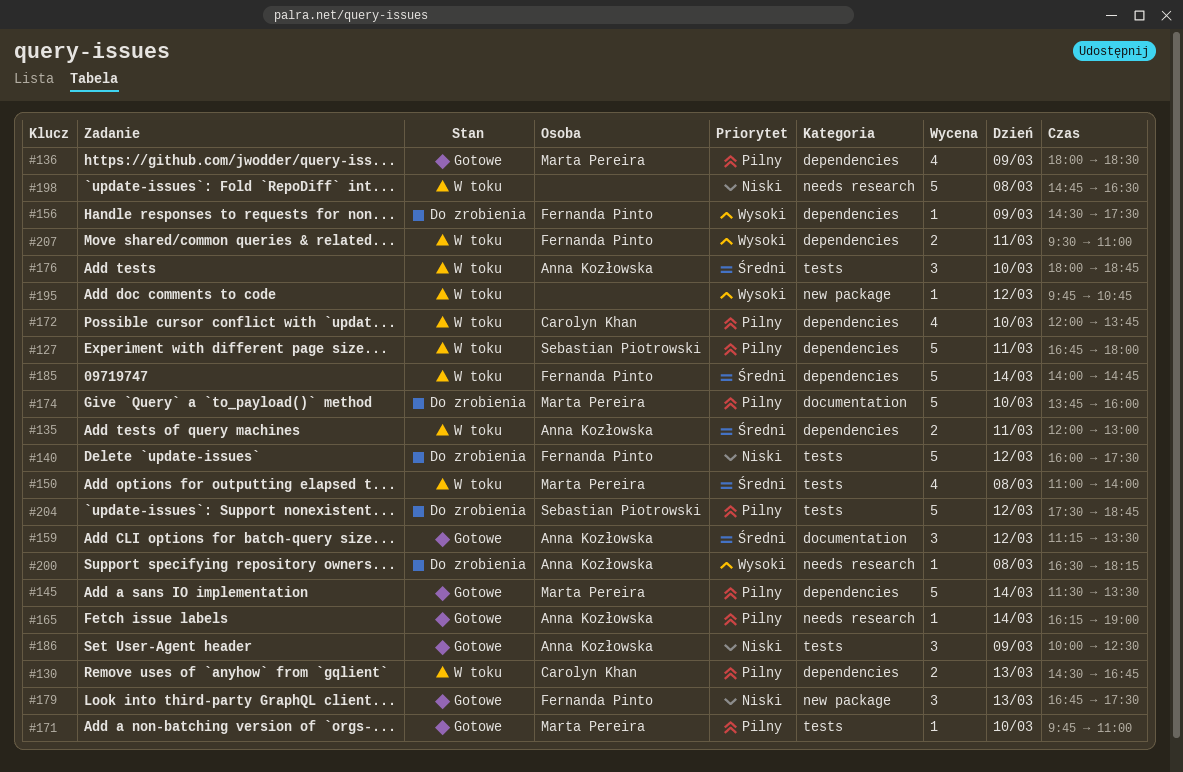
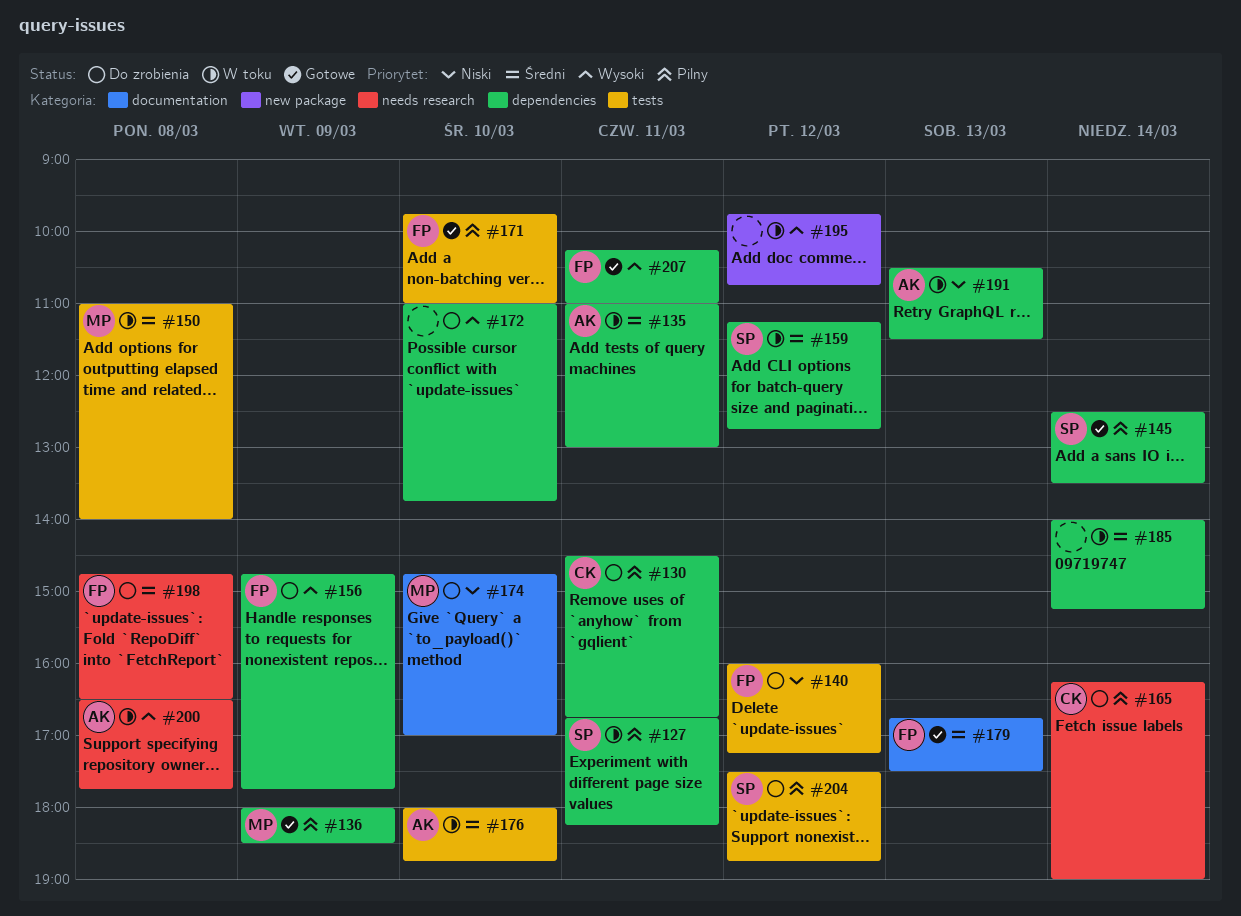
#127, ends: 18:00 -> 18:15
#130, status: W toku -> Do zrobienia
#130, day: Mar 13 -> Mar 11
#135, begins: 12:00 -> 11:00
#140, ends: 17:30 -> 17:15
#145, owner: Marta Pereira -> Sebastian Piotrowski
#145, begins: 11:30 -> 12:30
#156, begins: 14:30 -> 14:45
#156, ends: 17:30 -> 17:45
#159, status: Gotowe -> W toku
#159, owner: Anna Kozłowska -> Sebastian Piotrowski
#159, label: documentation -> dependencies
#159, ends: 13:30 -> 12:45
#165, status: Gotowe -> Do zrobienia
#165, owner: Anna Kozłowska -> Carolyn Khan
#171, owner: Marta Pereira -> Fernanda Pinto
#172, status: W toku -> Do zrobienia
#172, owner: Carolyn Khan -> none
#172, priority: Pilny -> Wysoki
#172, begins: 12:00 -> 11:00
#174, priority: Pilny -> Niski
#174, begins: 13:45 -> 14:45
#174, ends: 16:00 -> 17:00
#179, priority: Niski -> Średni
#179, label: new package -> documentation
#185, owner: Fernanda Pinto -> none
#185, ends: 14:45 -> 15:15
#186: present -> none
#191: none -> present
#198, status: W toku -> Do zrobienia
#198, owner: none -> Fernanda Pinto
#198, priority: Niski -> Średni
#200, status: Do zrobienia -> W toku
#200, ends: 18:15 -> 17:45
#207, status: W toku -> Gotowe
#207, begins: 09:30 -> 10:15

